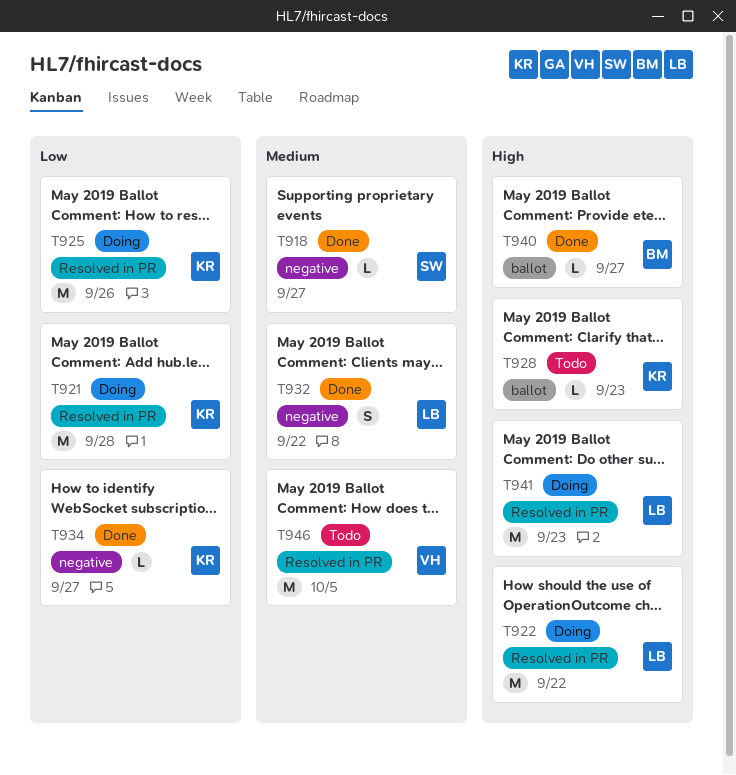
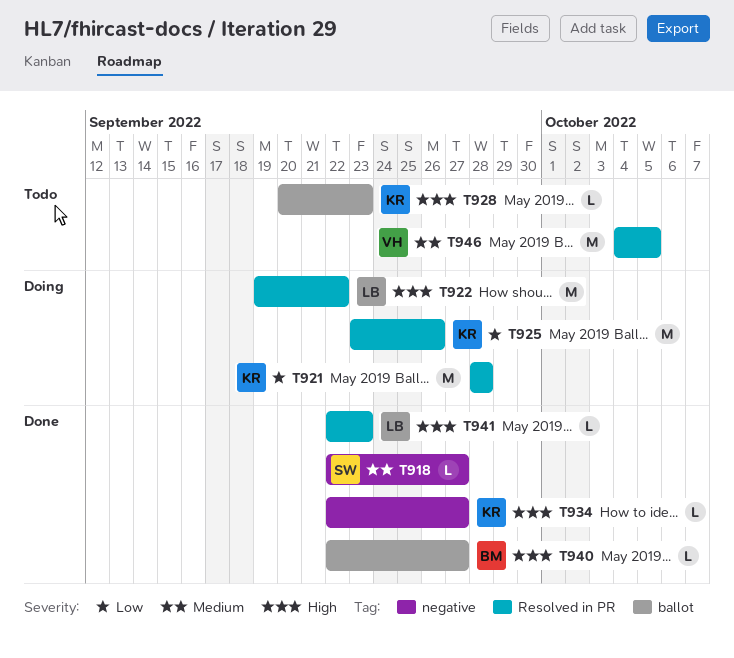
T932: present -> none
T934, priority: Low -> High
T941, status: Doing -> Done
T941, estimate: M -> L

